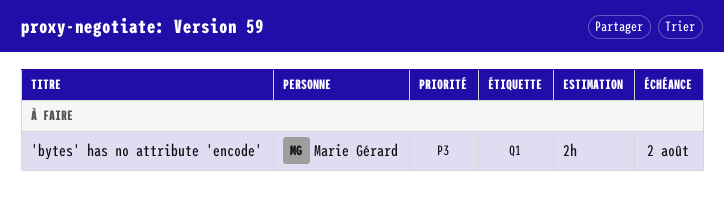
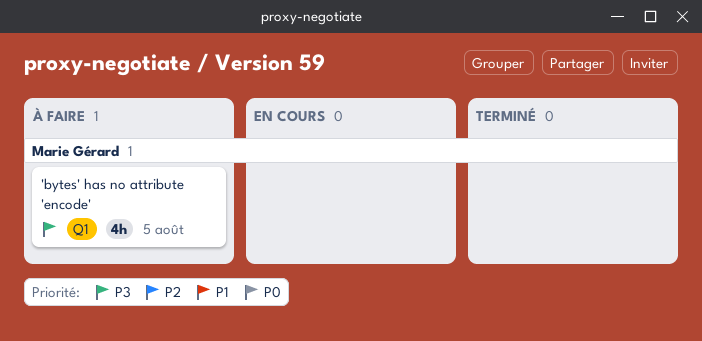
'bytes' has no attribute 'encode', estimate: 2h -> 4h
'bytes' has no attribute 'encode', due: Aug 2 -> Aug 5

